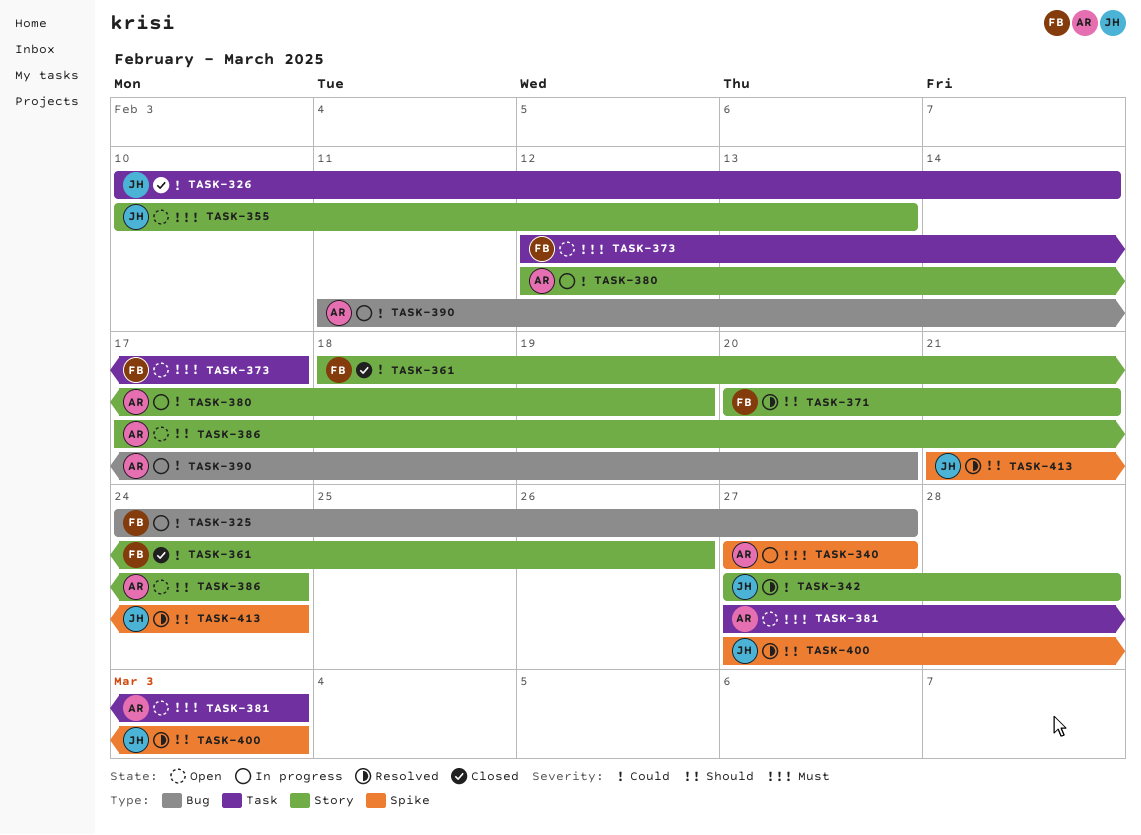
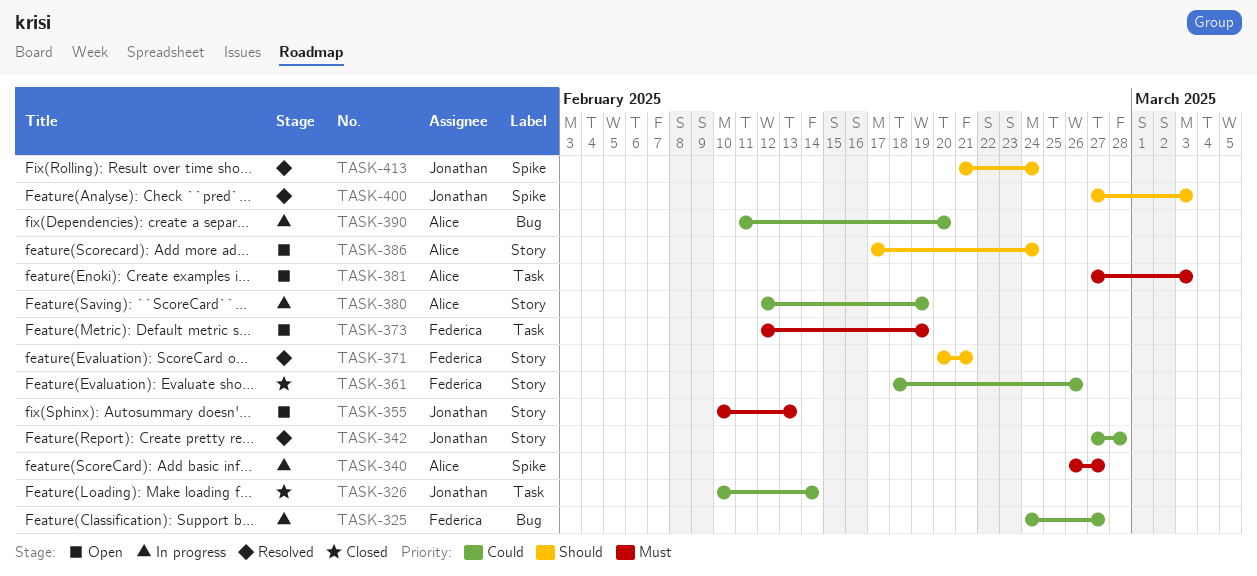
TASK-340, start: Feb 27 -> Feb 26
TASK-373, due: Feb 17 -> Feb 19

